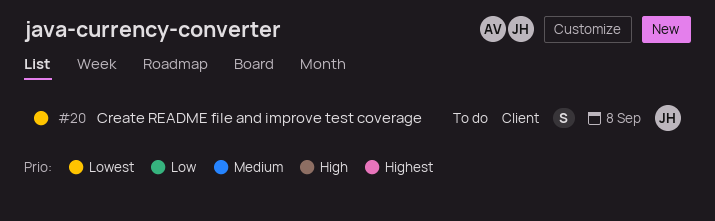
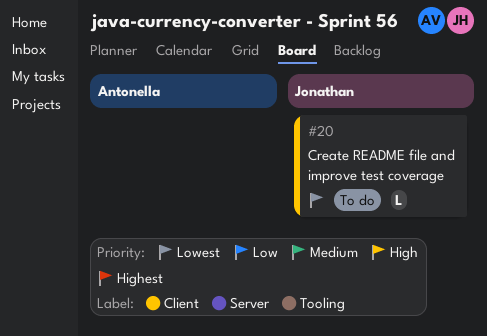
#20, estimate: S -> L

